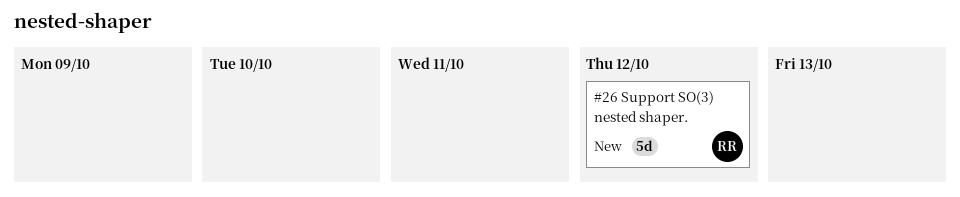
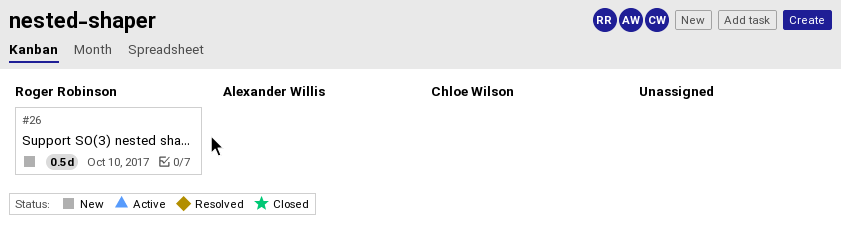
#26, estimate: 5d -> 0.5d
#26, due: Oct 12 -> Oct 10

